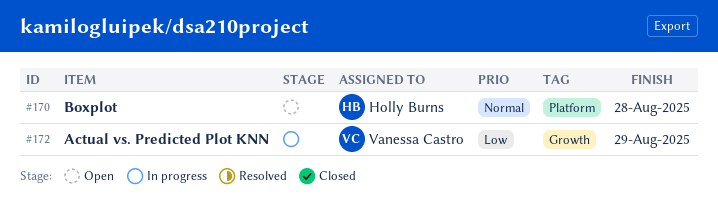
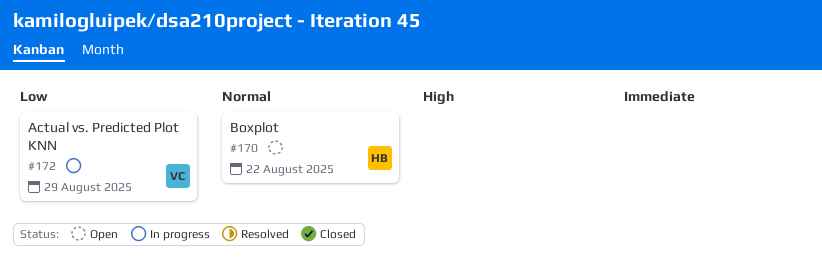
#170, due: Aug 28 -> Aug 22

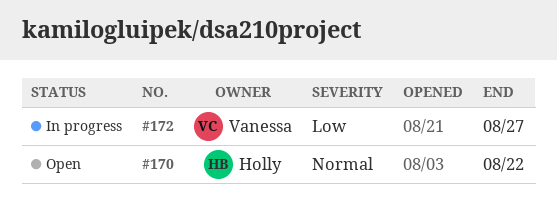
#172, due: Aug 29 -> Aug 27

